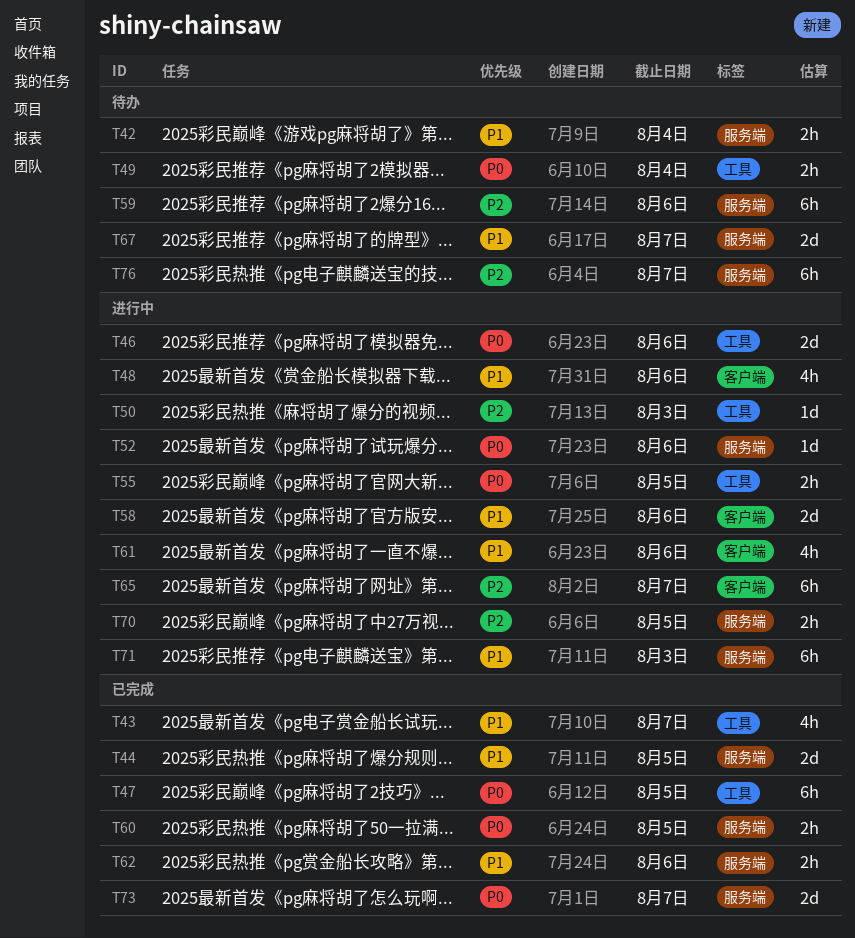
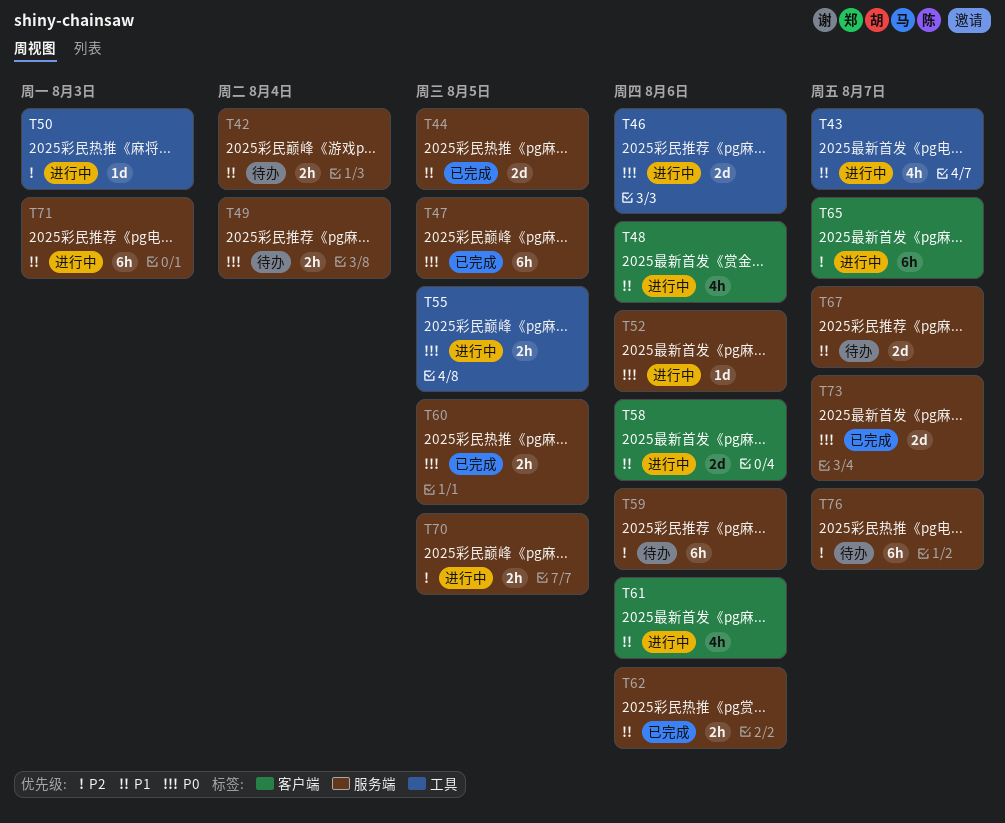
T43, status: 已完成 -> 进行中
T47, label: 工具 -> 服务端
T49, label: 工具 -> 服务端

